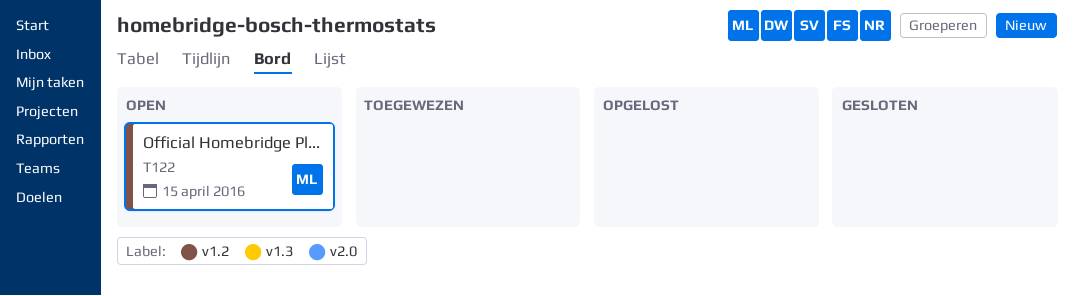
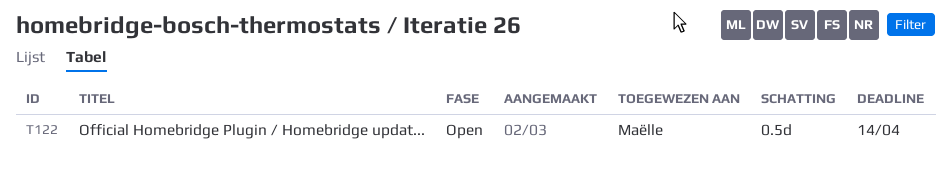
T122, due: Apr 15 -> Apr 14

